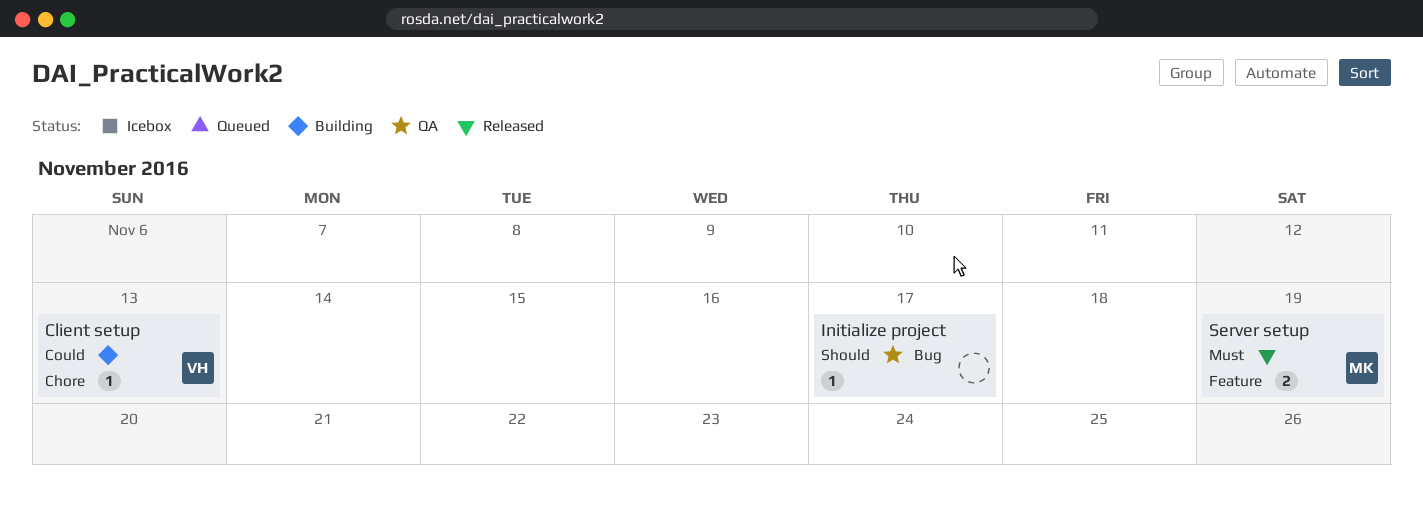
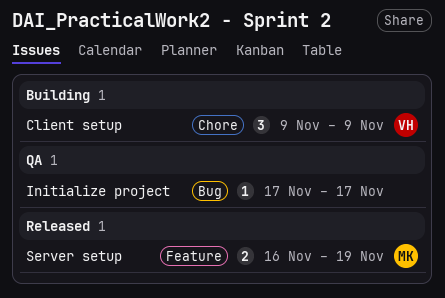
Client setup, estimate: 1 -> 3
Client setup, due: Nov 13 -> Nov 9

